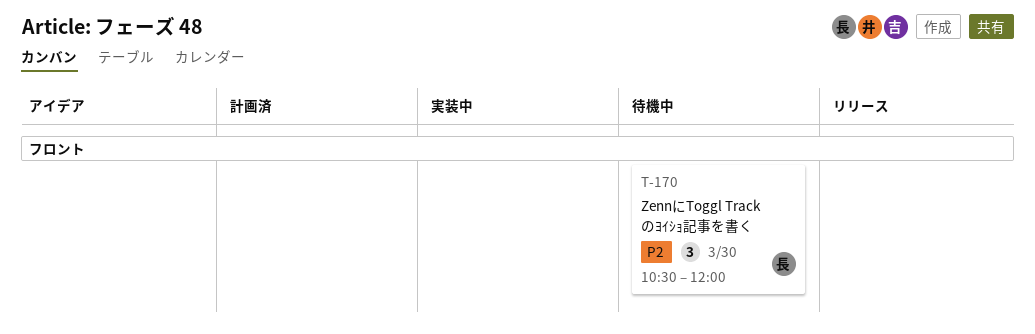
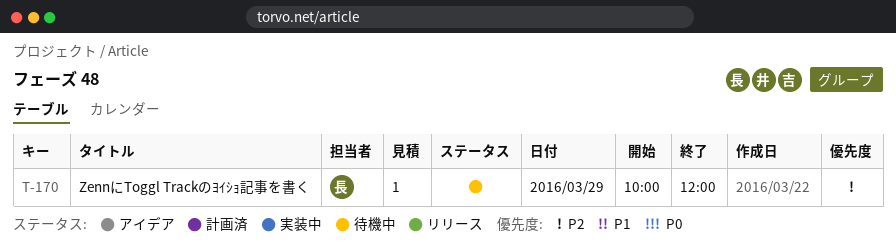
T-170, estimate: 3 -> 1
T-170, day: Mar 30 -> Mar 29
T-170, begins: 10:30 -> 10:00

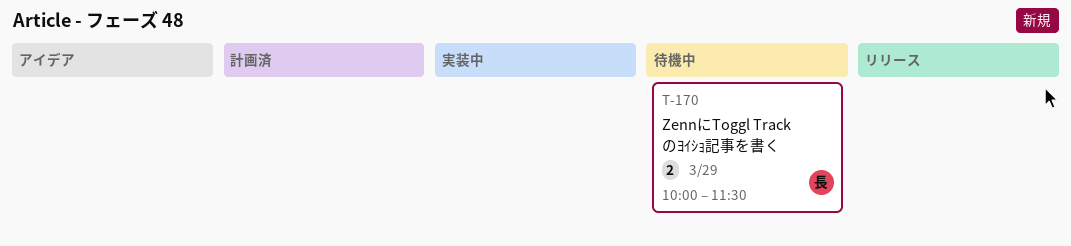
T-170, estimate: 1 -> 2
T-170, ends: 12:00 -> 11:30

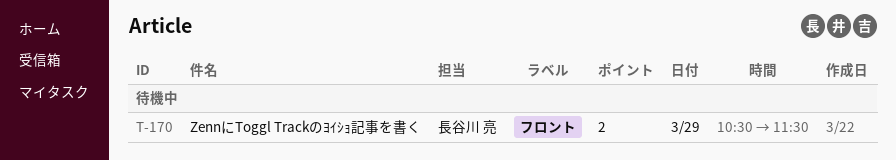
T-170, begins: 10:00 -> 10:30

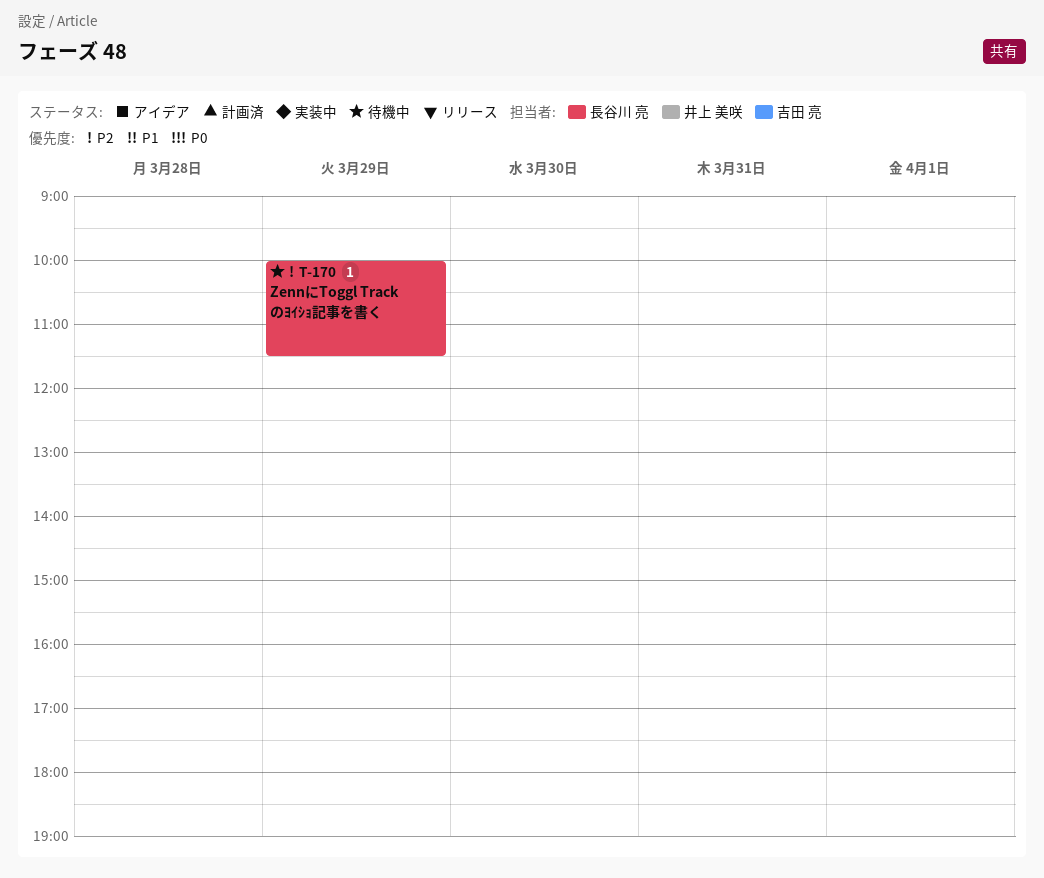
T-170, estimate: 2 -> 1
T-170, begins: 10:30 -> 10:00

